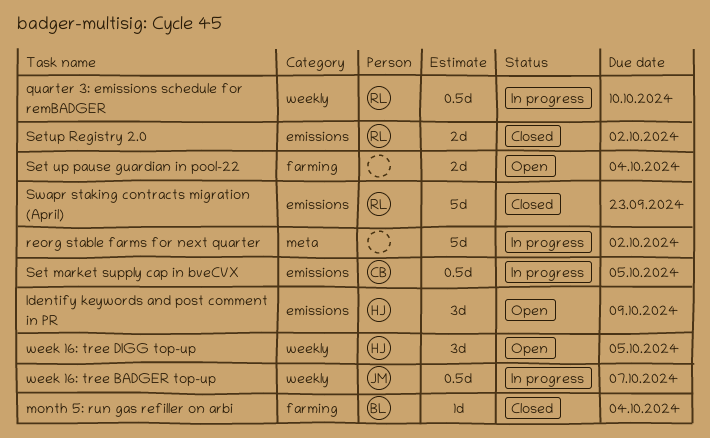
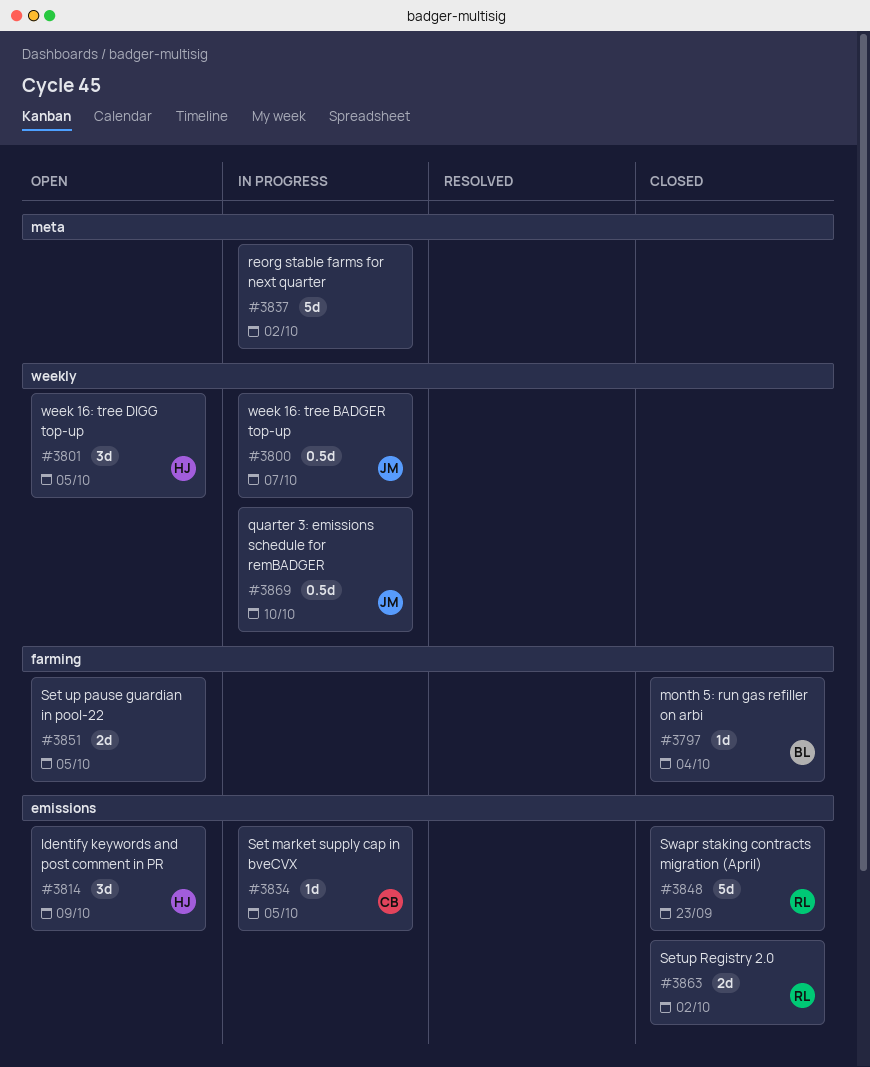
quarter 3: emissions schedule for remBADGER, owner: RL -> JM
Set market supply cap in bveCVX, estimate: 0.5d -> 1d
Set up pause guardian in pool-22, due: Oct 4 -> Oct 5

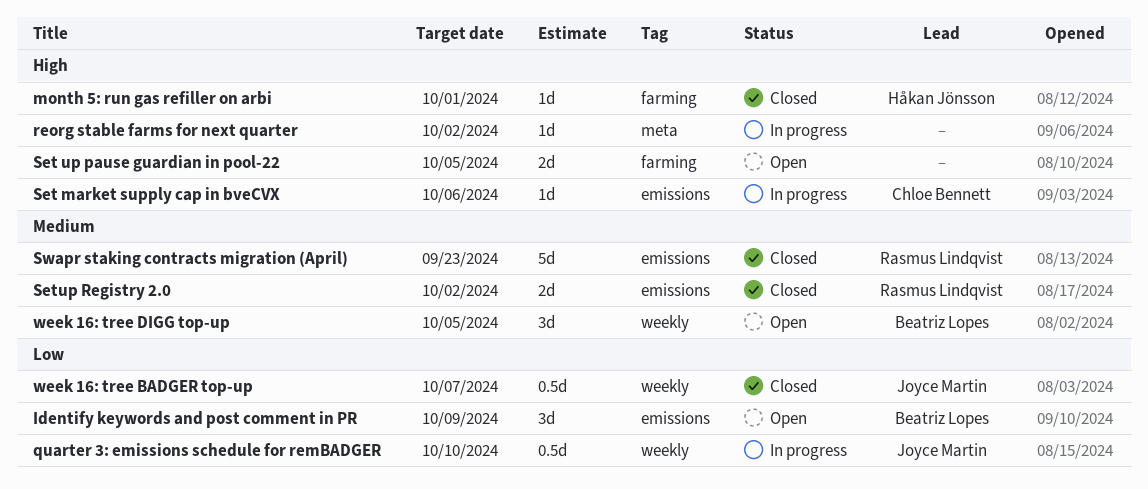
Identify keywords and post comment in PR, owner: Håkan Jönsson -> Beatriz Lopes
month 5: run gas refiller on arbi, owner: Beatriz Lopes -> Håkan Jönsson
month 5: run gas refiller on arbi, due: Oct 4 -> Oct 1
reorg stable farms for next quarter, estimate: 5d -> 1d
Set market supply cap in bveCVX, due: Oct 5 -> Oct 6
week 16: tree BADGER top-up, status: In progress -> Closed
week 16: tree DIGG top-up, owner: Håkan Jönsson -> Beatriz Lopes

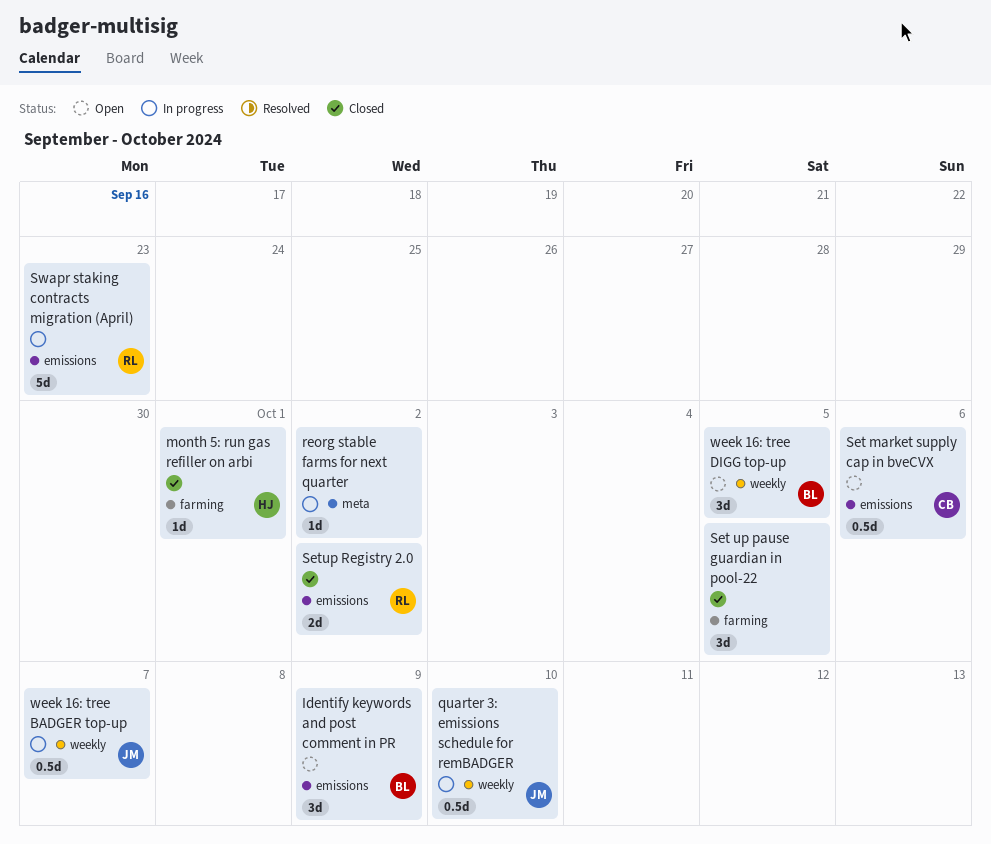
Set market supply cap in bveCVX, status: In progress -> Open
Set market supply cap in bveCVX, estimate: 1d -> 0.5d
Set up pause guardian in pool-22, status: Open -> Closed
Set up pause guardian in pool-22, estimate: 2d -> 3d
Swapr staking contracts migration (April), status: Closed -> In progress
week 16: tree BADGER top-up, status: Closed -> In progress

